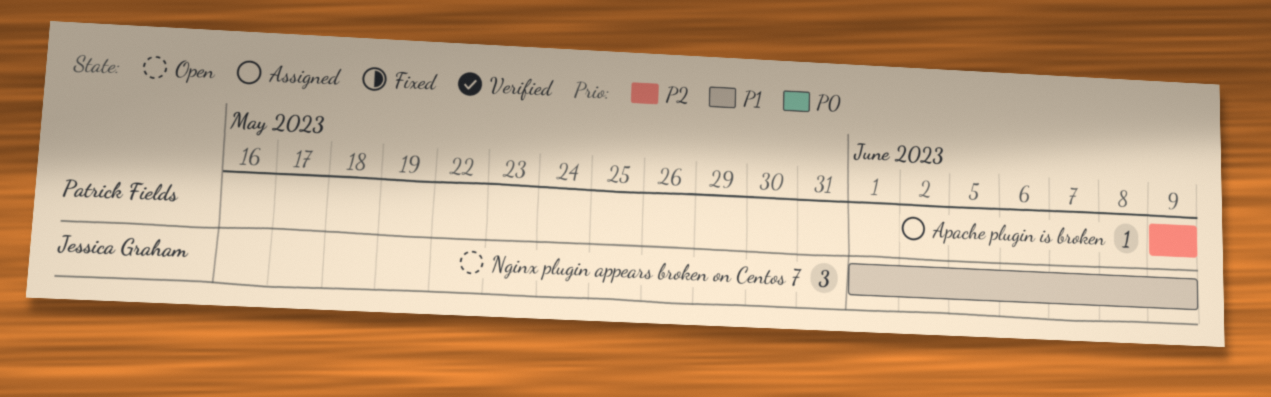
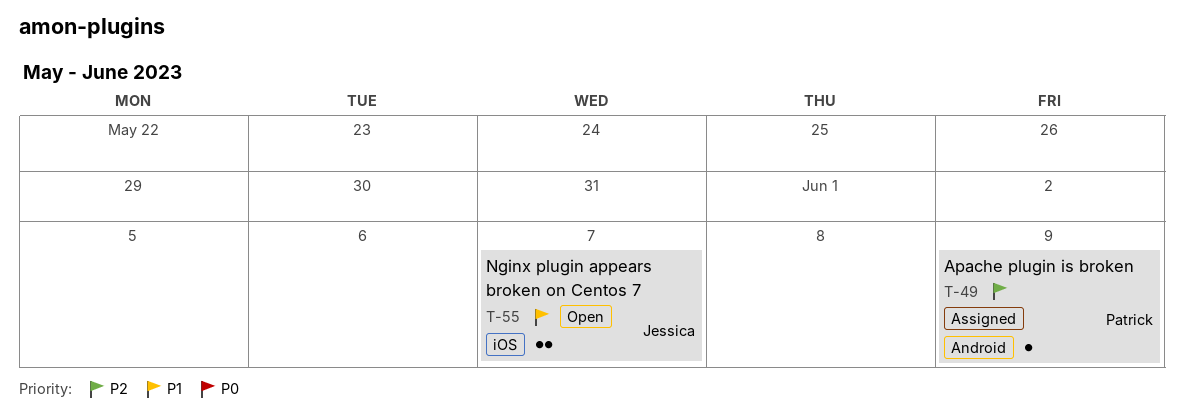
Nginx plugin appears broken on Centos 7, estimate: 3 -> 2
Nginx plugin appears broken on Centos 7, due: Jun 9 -> Jun 7

